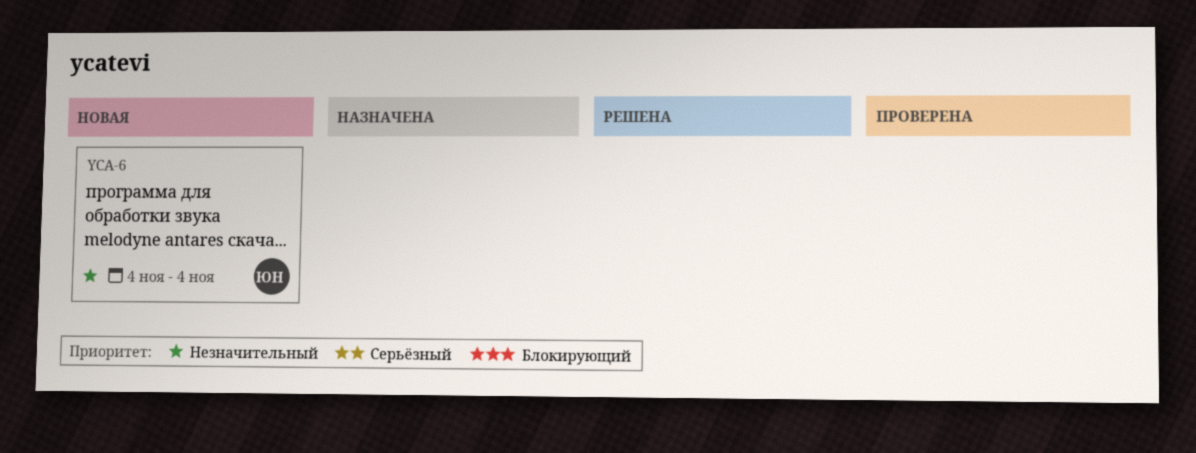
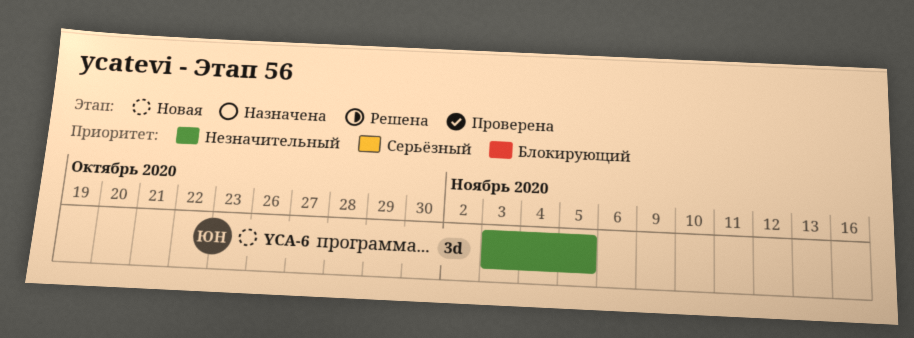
YCA-6, start: Nov 4 -> Nov 3
YCA-6, due: Nov 4 -> Nov 5

